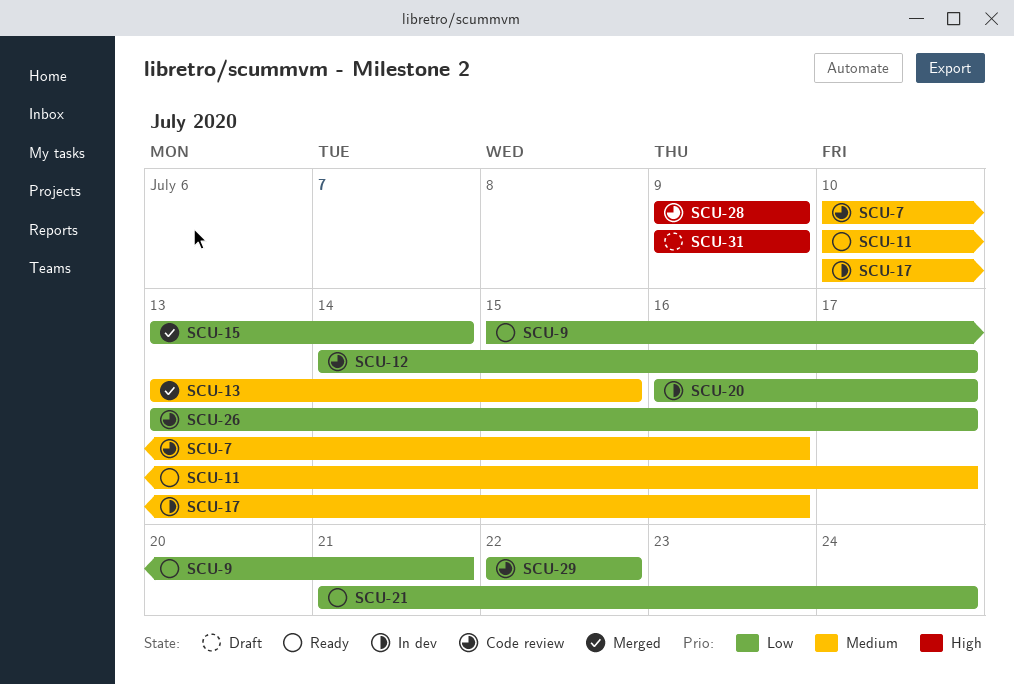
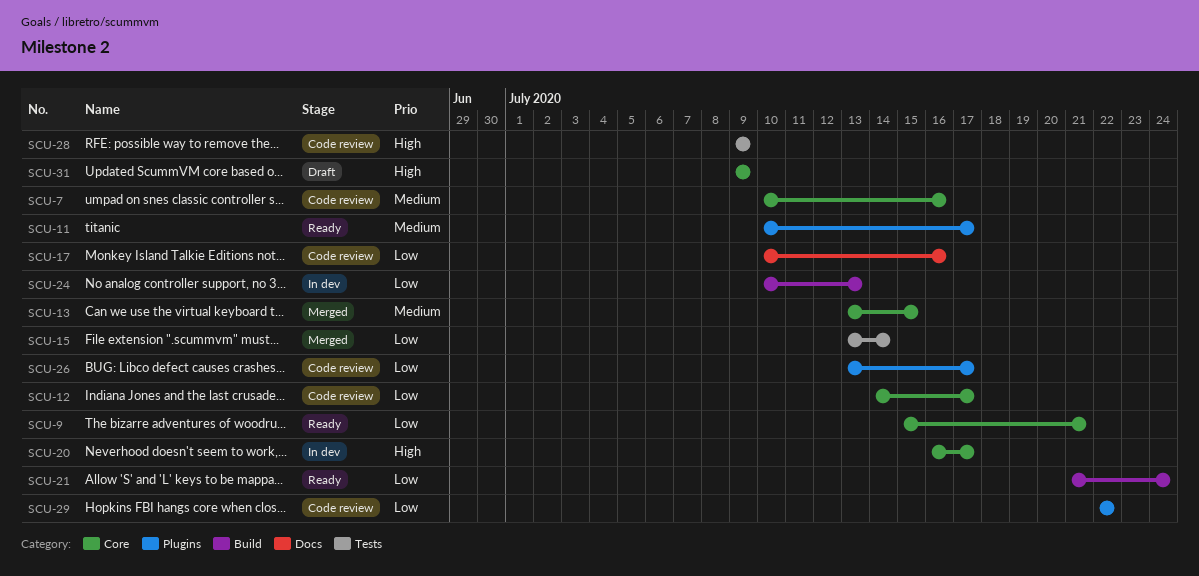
SCU-17, status: In dev -> Code review
SCU-17, priority: Medium -> Low
SCU-20, priority: Low -> High
SCU-24: none -> present

